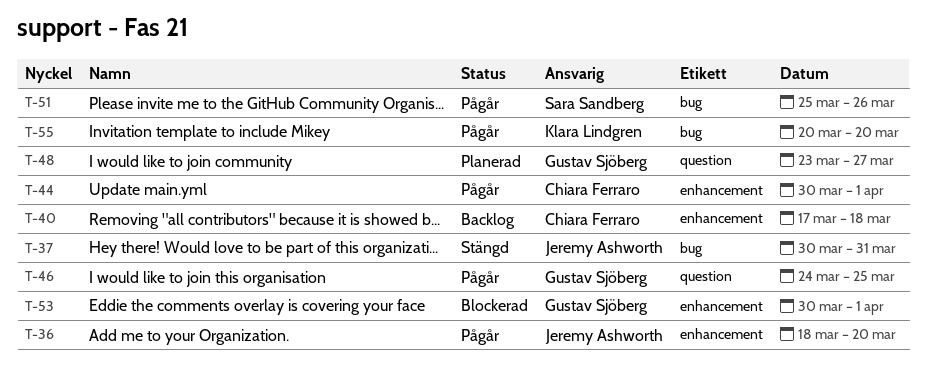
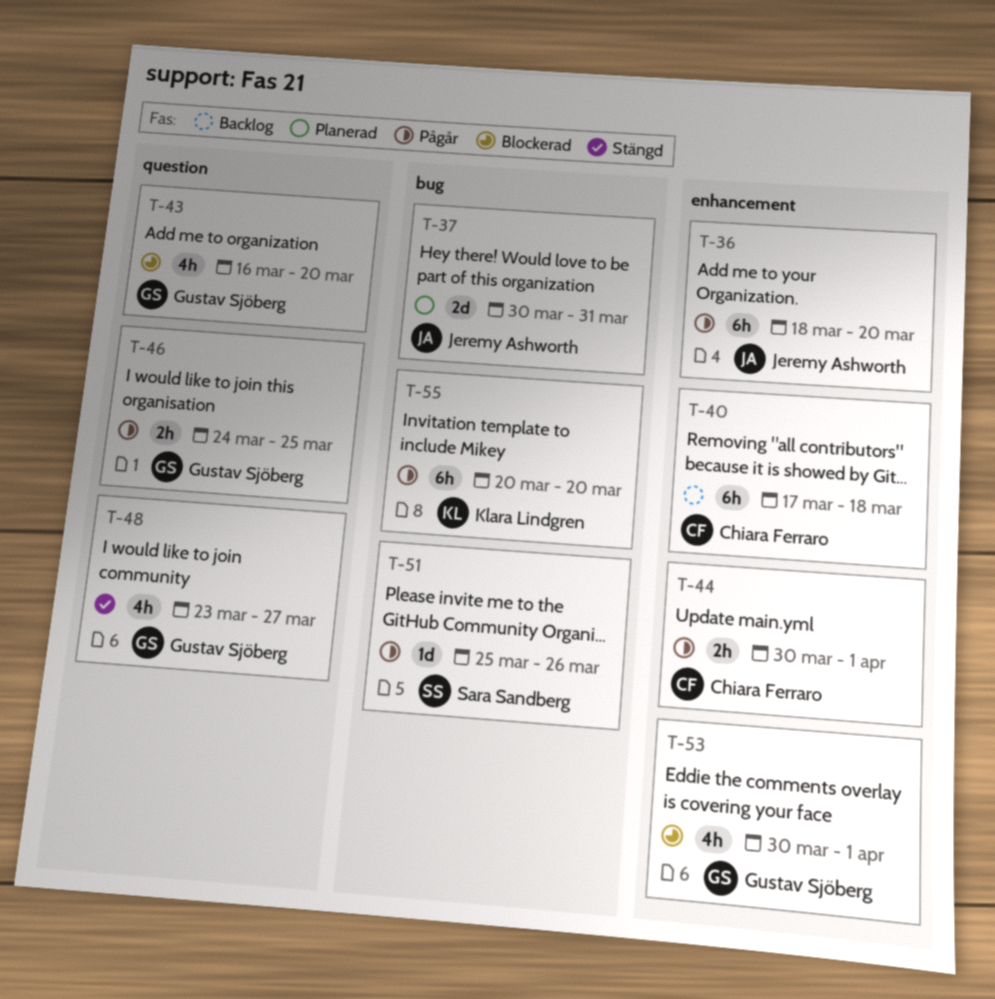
T-37, status: Stängd -> Planerad
T-43: none -> present
T-48, status: Planerad -> Stängd

